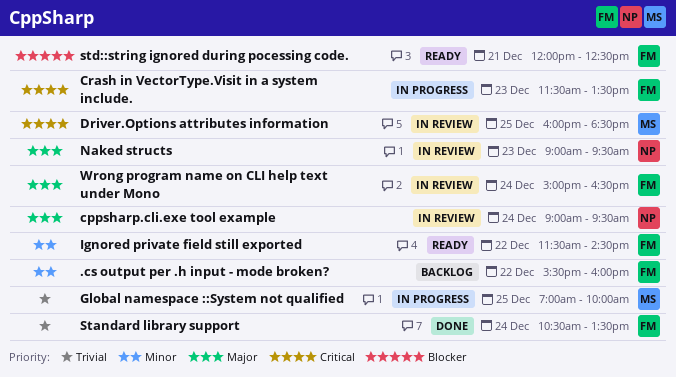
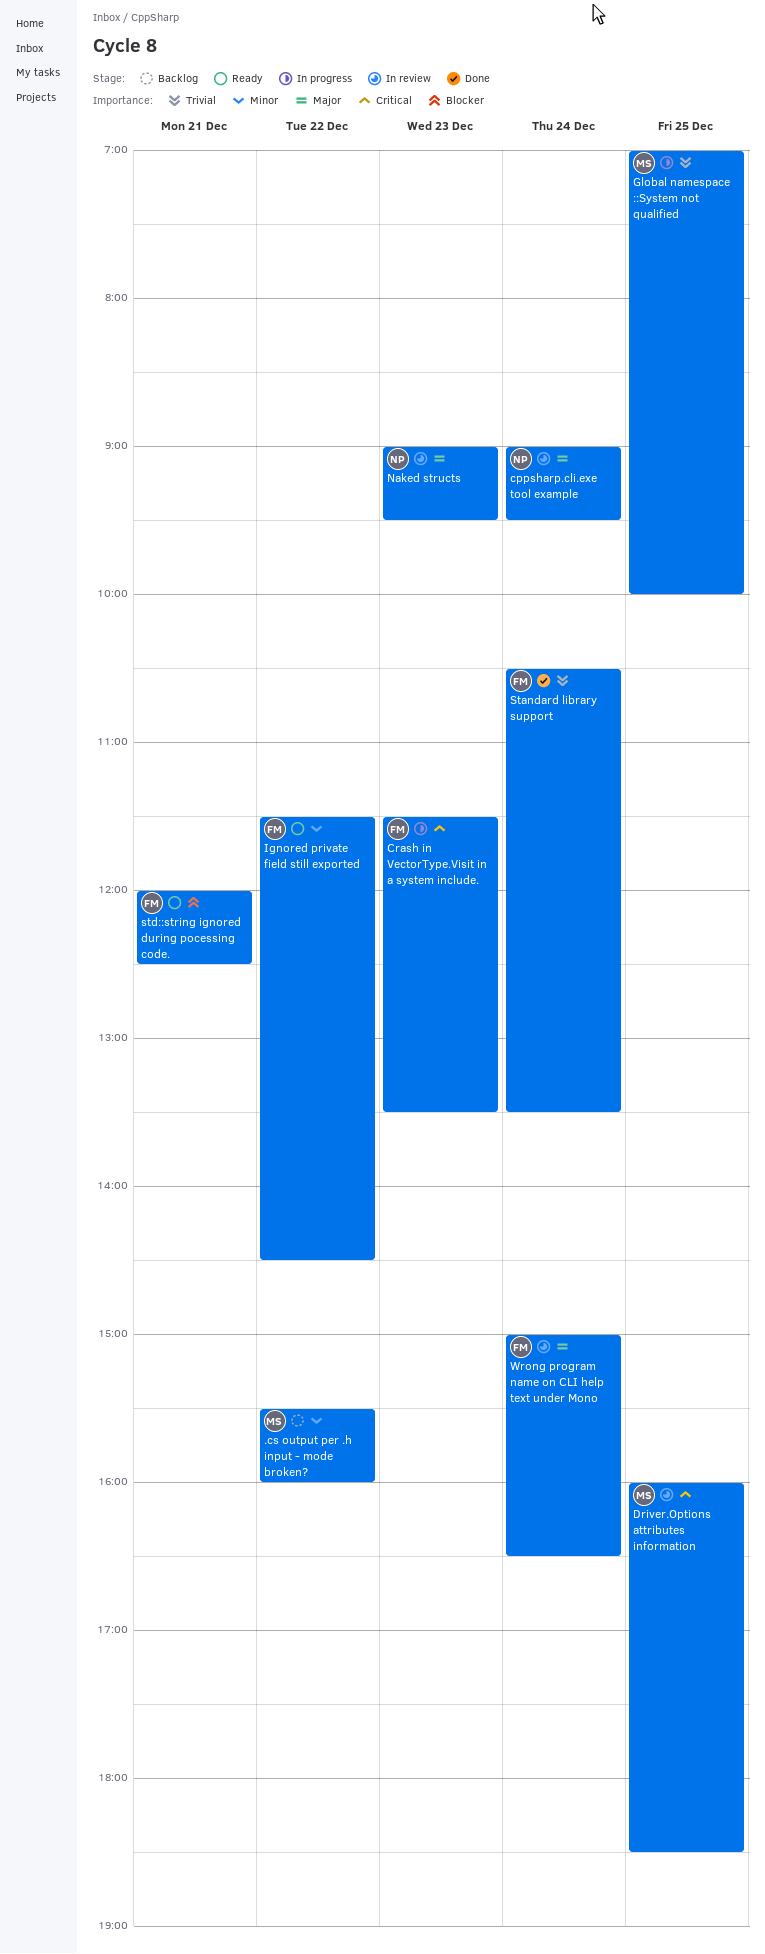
.cs output per .h input - mode broken?, owner: FM -> MS

